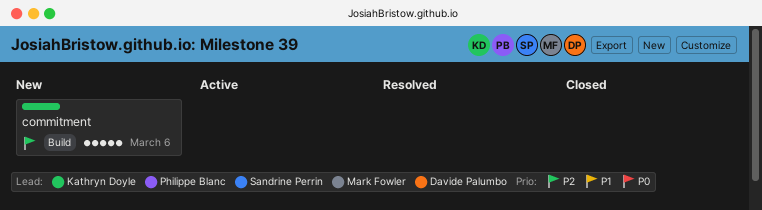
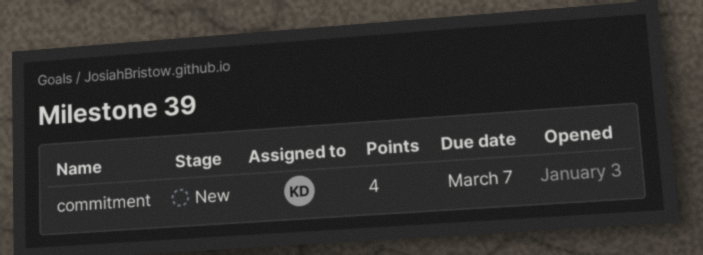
commitment, estimate: 5 -> 4
commitment, due: Mar 6 -> Mar 7

